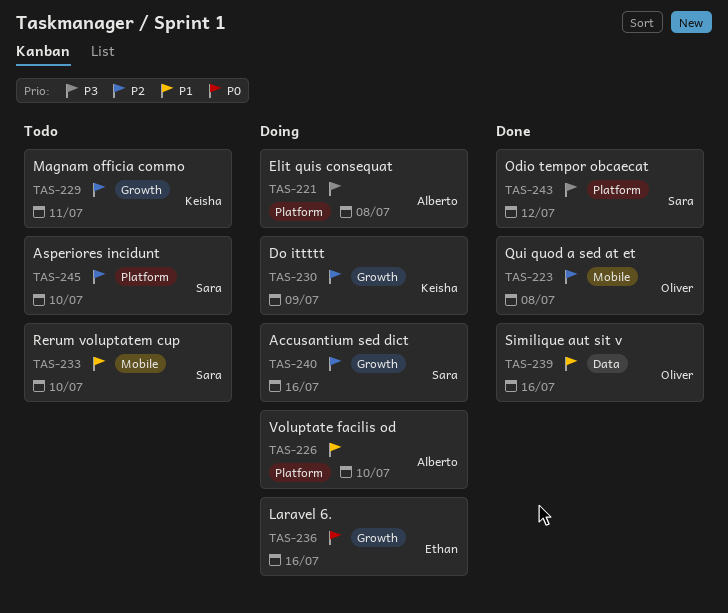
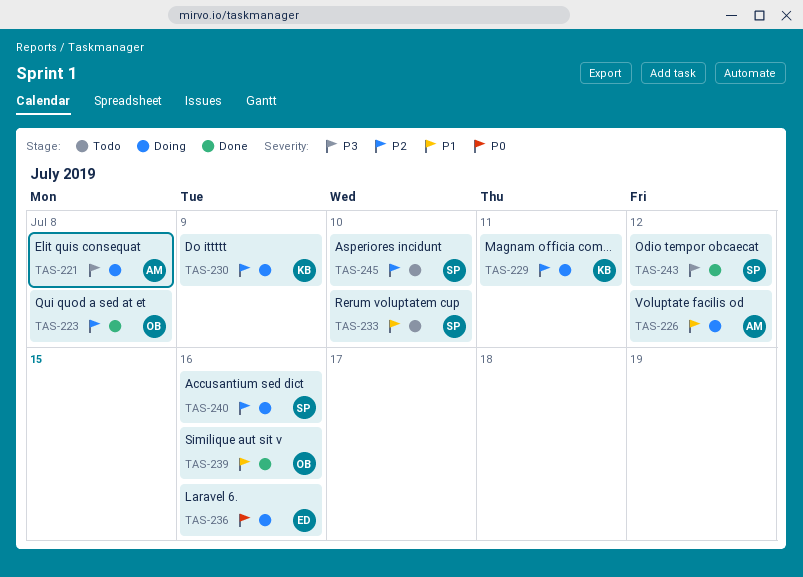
TAS-226, due: Jul 10 -> Jul 12
TAS-229, status: Todo -> Doing

